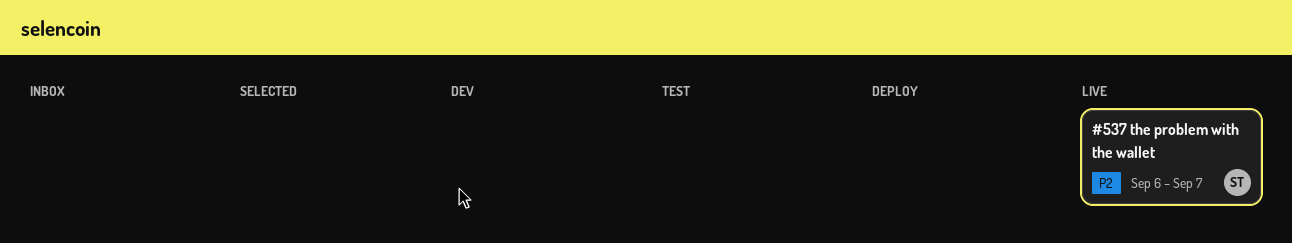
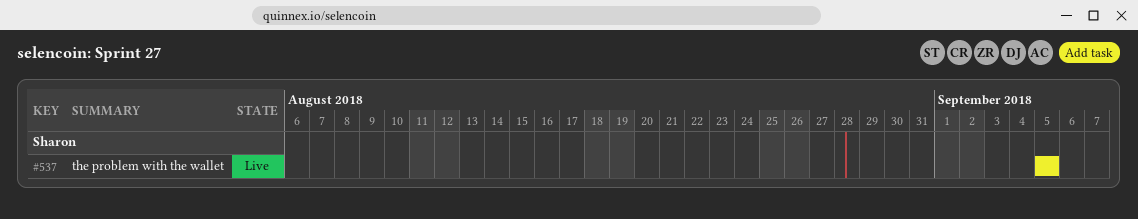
#537, start: Sep 6 -> Sep 5
#537, due: Sep 7 -> Sep 5

